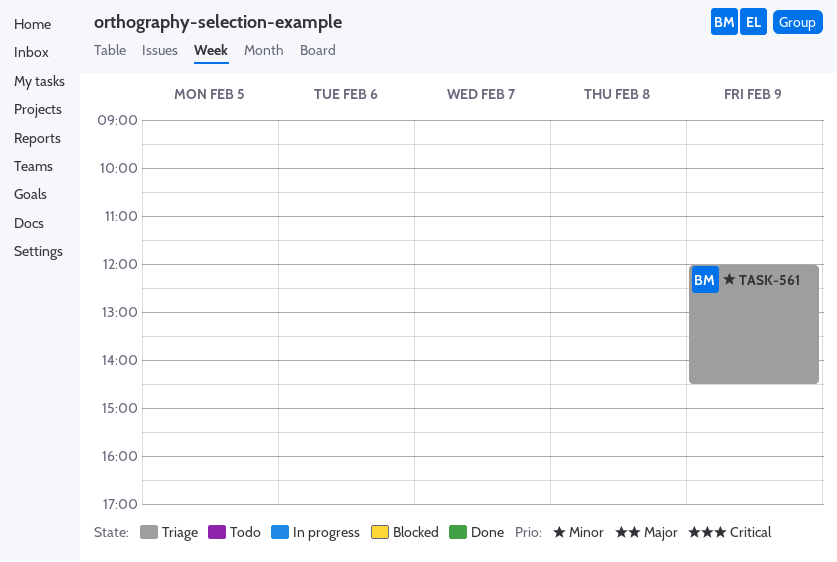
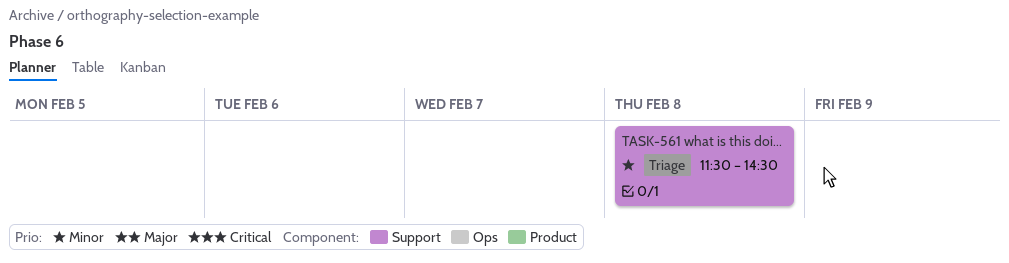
TASK-561, day: Feb 9 -> Feb 8
TASK-561, begins: 12:00 -> 11:30

